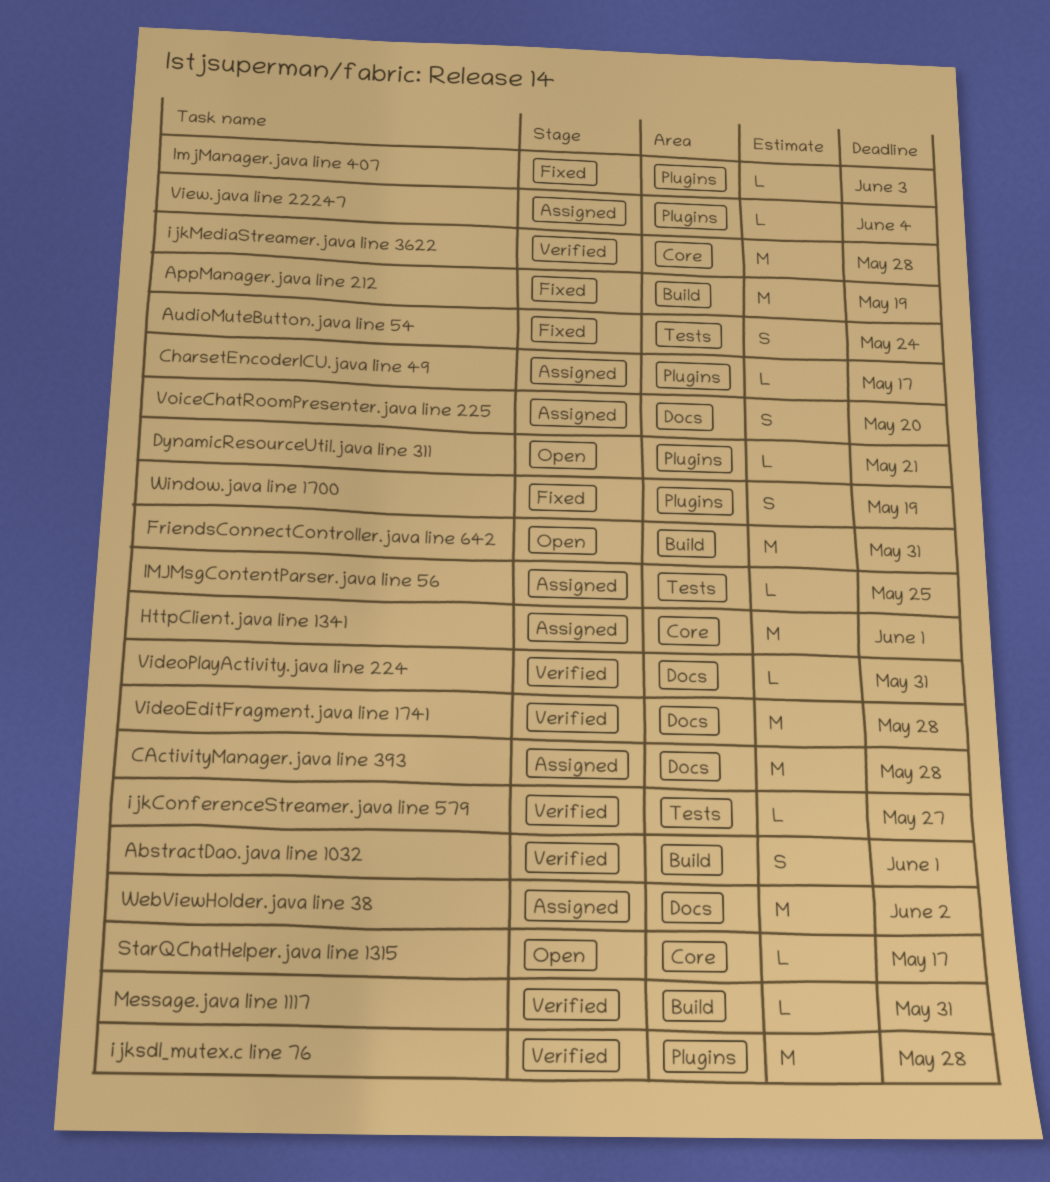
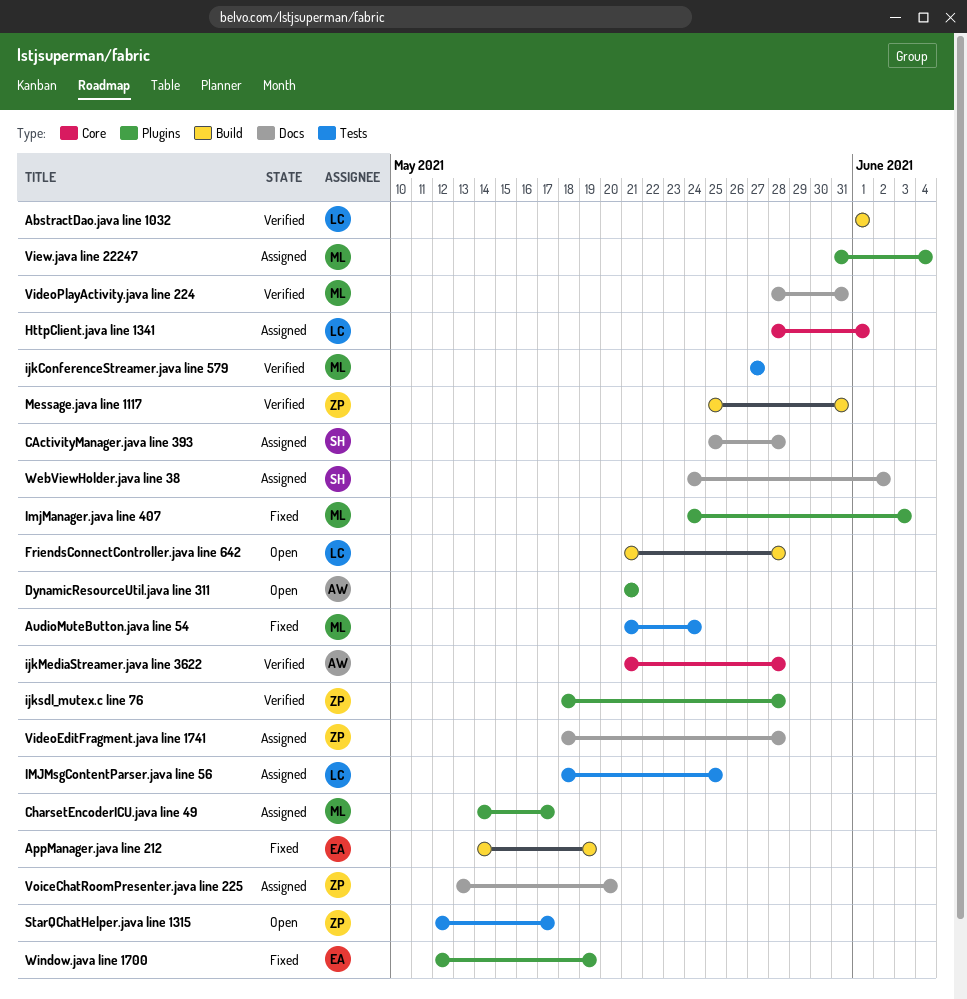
FriendsConnectController.java line 642, due: May 31 -> May 28
StarQChatHelper.java line 1315, label: Core -> Tests
VideoEditFragment.java line 1741, status: Verified -> Assigned

